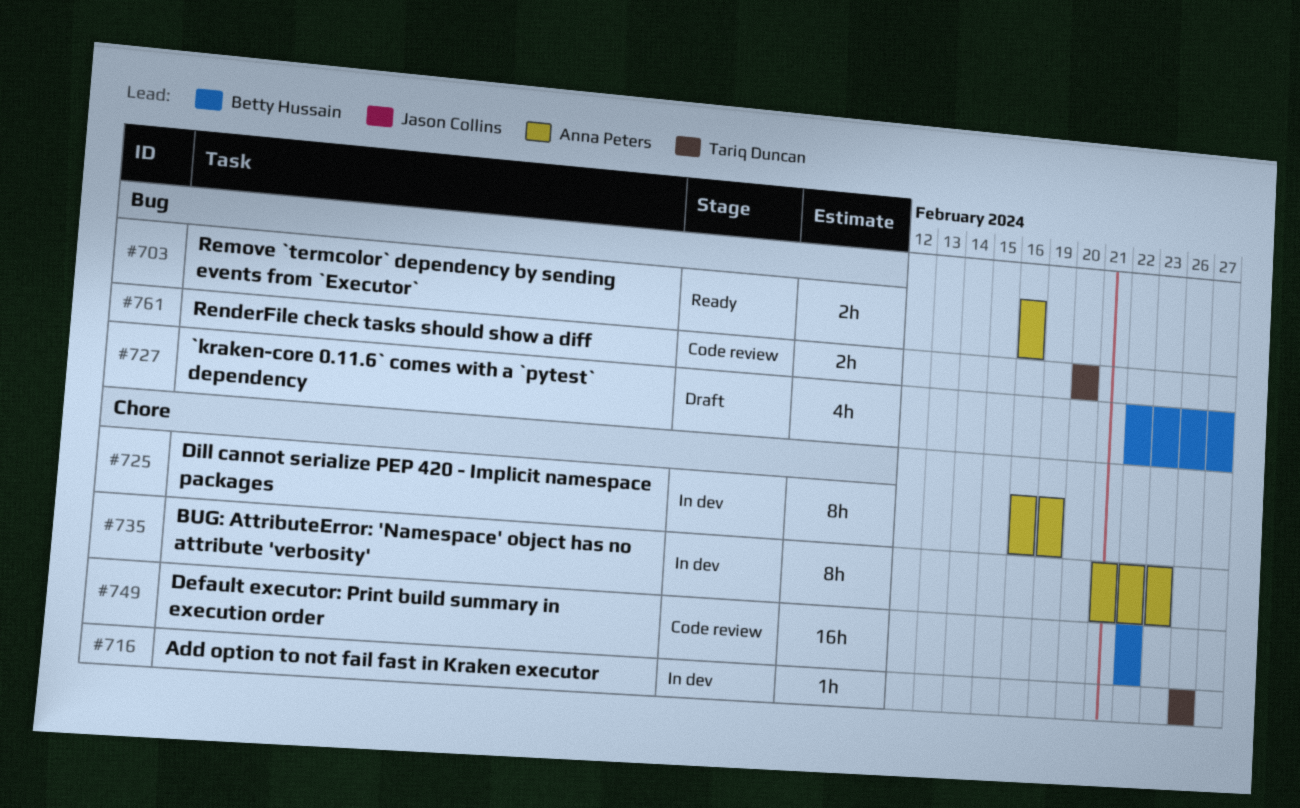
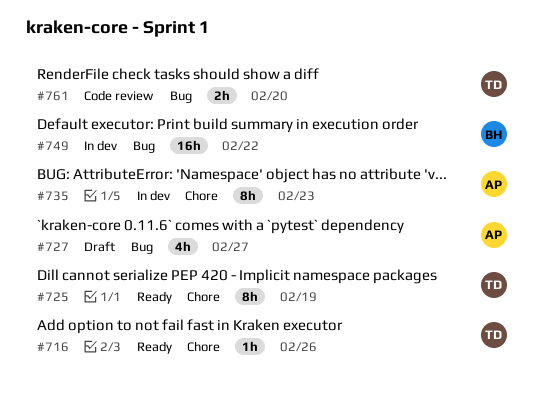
#703: present -> none
#716, status: In dev -> Ready
#725, status: In dev -> Ready
#725, owner: Anna Peters -> Tariq Duncan
#727, owner: Betty Hussain -> Anna Peters
#749, status: Code review -> In dev
#749, label: Chore -> Bug

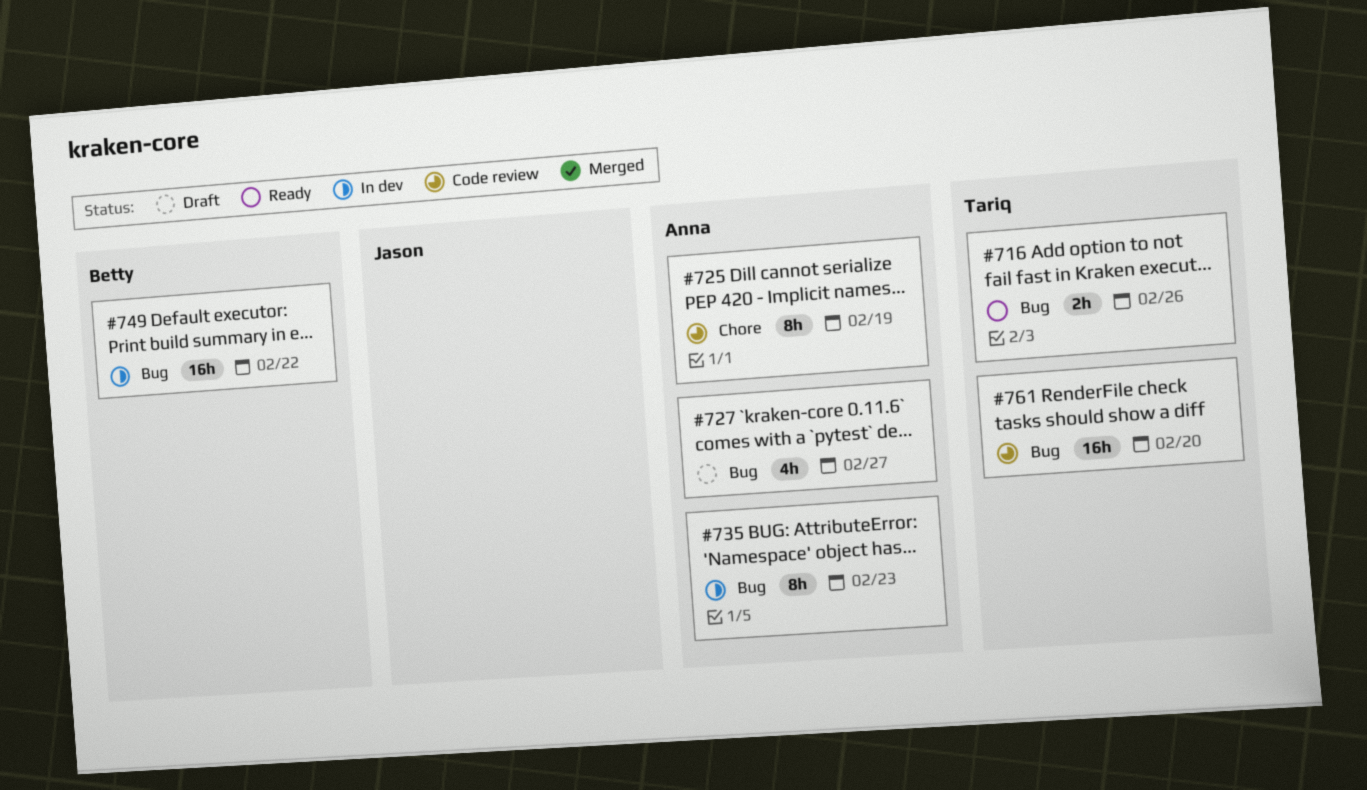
#716, label: Chore -> Bug
#716, estimate: 1h -> 2h
#725, status: Ready -> Code review
#725, owner: Tariq -> Anna
#735, label: Chore -> Bug
#761, estimate: 2h -> 16h

